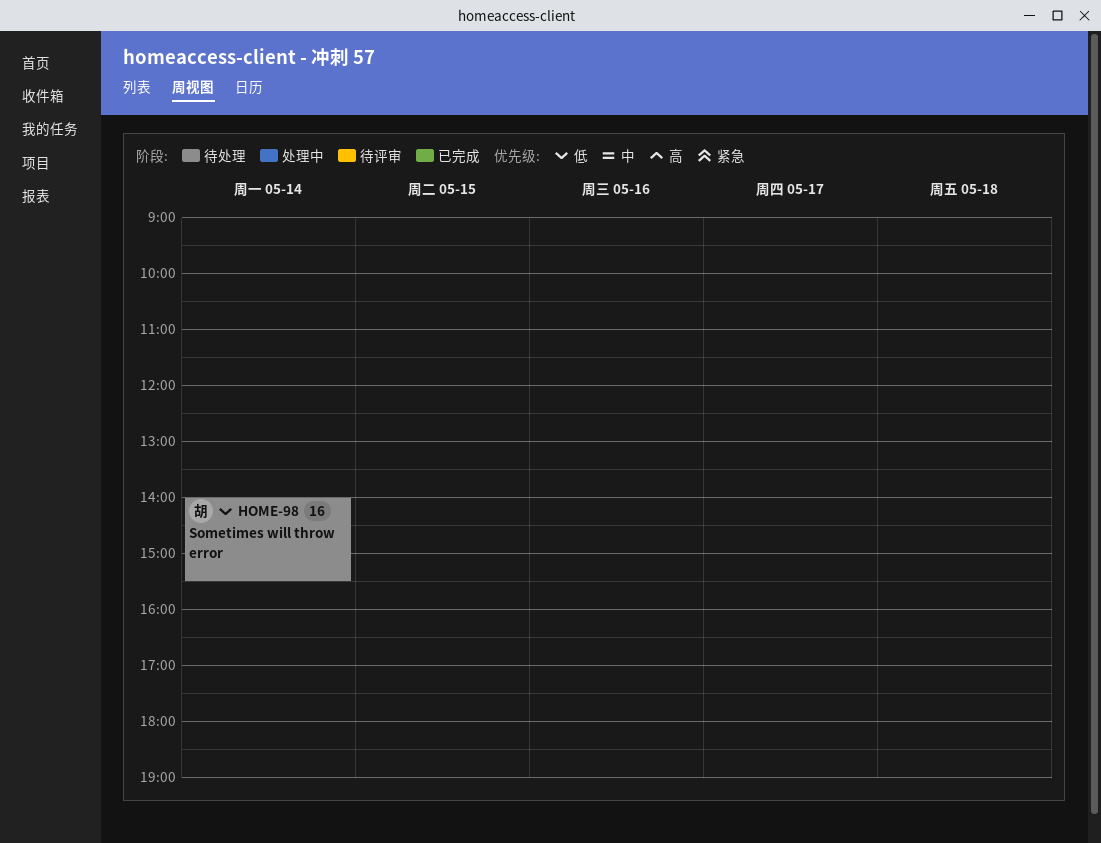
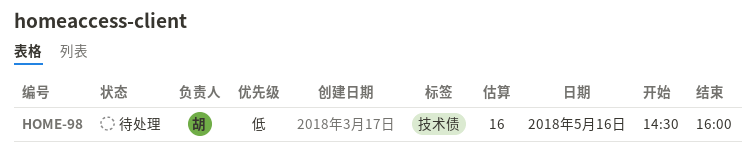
HOME-98, day: May 14 -> May 16
HOME-98, begins: 14:00 -> 14:30
HOME-98, ends: 15:30 -> 16:00

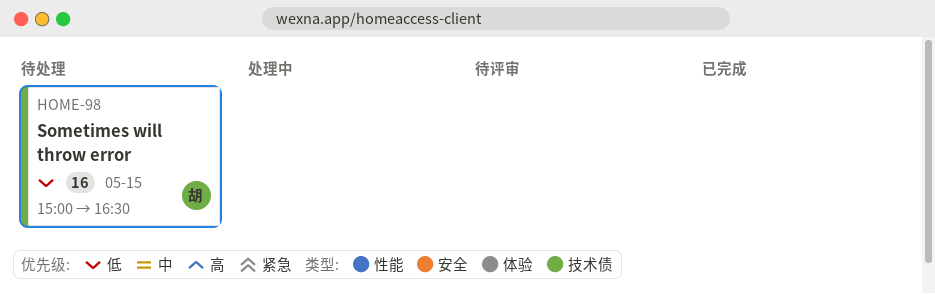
HOME-98, day: May 16 -> May 15
HOME-98, begins: 14:30 -> 15:00
HOME-98, ends: 16:00 -> 16:30

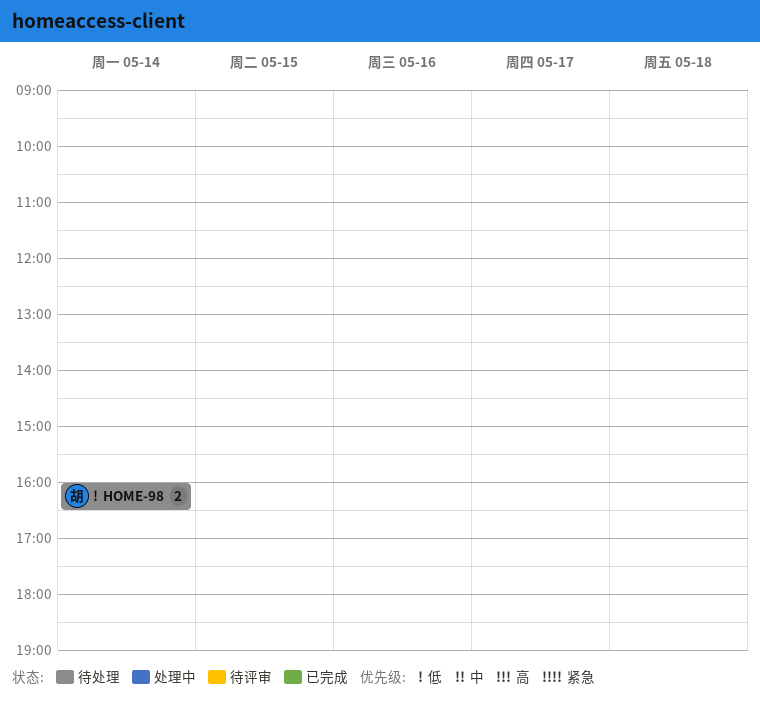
HOME-98, estimate: 16 -> 2
HOME-98, day: May 15 -> May 14
HOME-98, begins: 15:00 -> 16:00

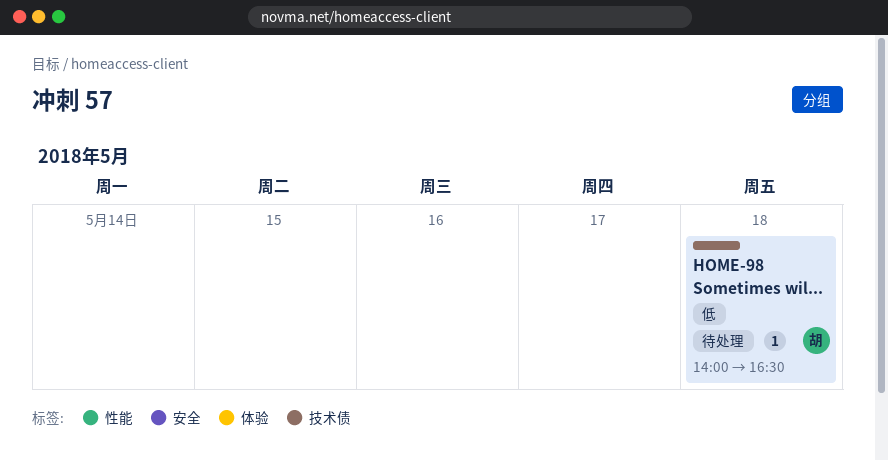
HOME-98, estimate: 2 -> 1
HOME-98, day: May 14 -> May 18
HOME-98, begins: 16:00 -> 14:00

